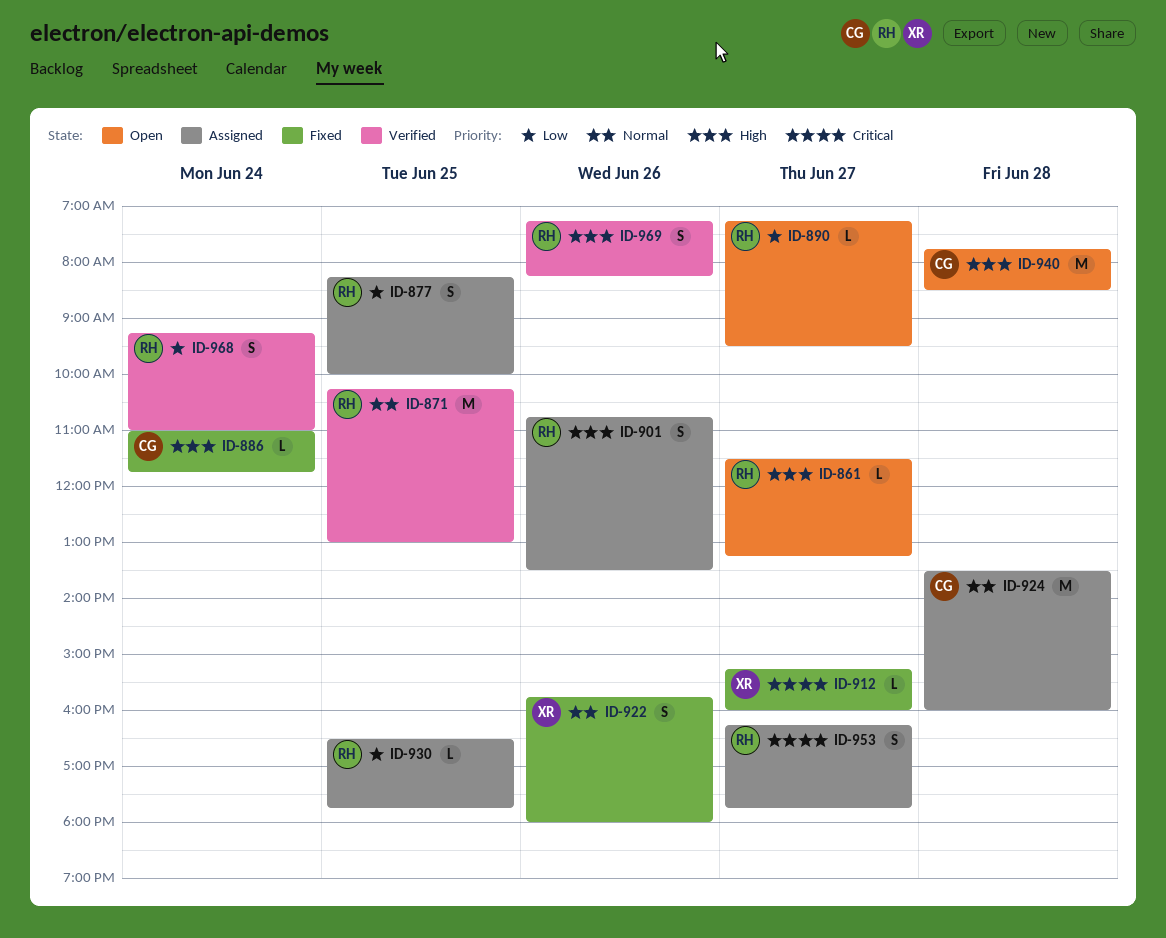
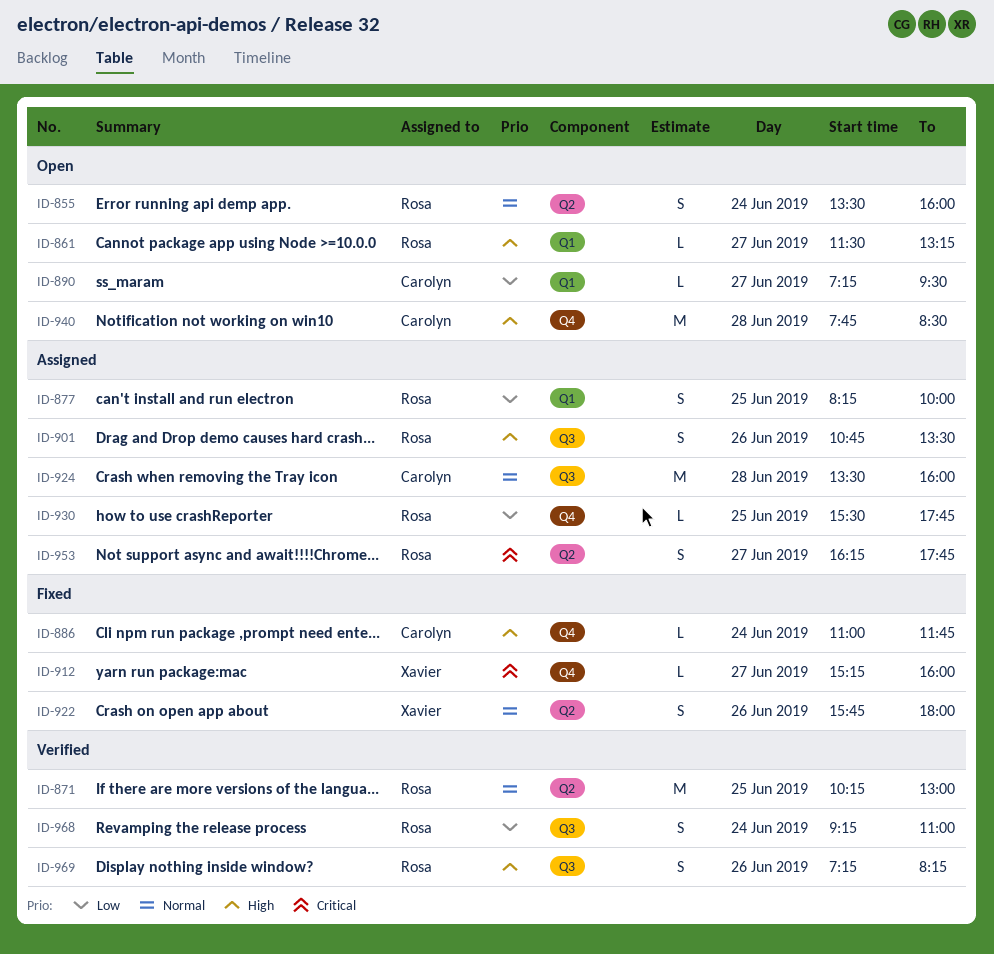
ID-855: none -> present
ID-890, owner: Rosa -> Carolyn
ID-930, begins: 16:30 -> 15:30

